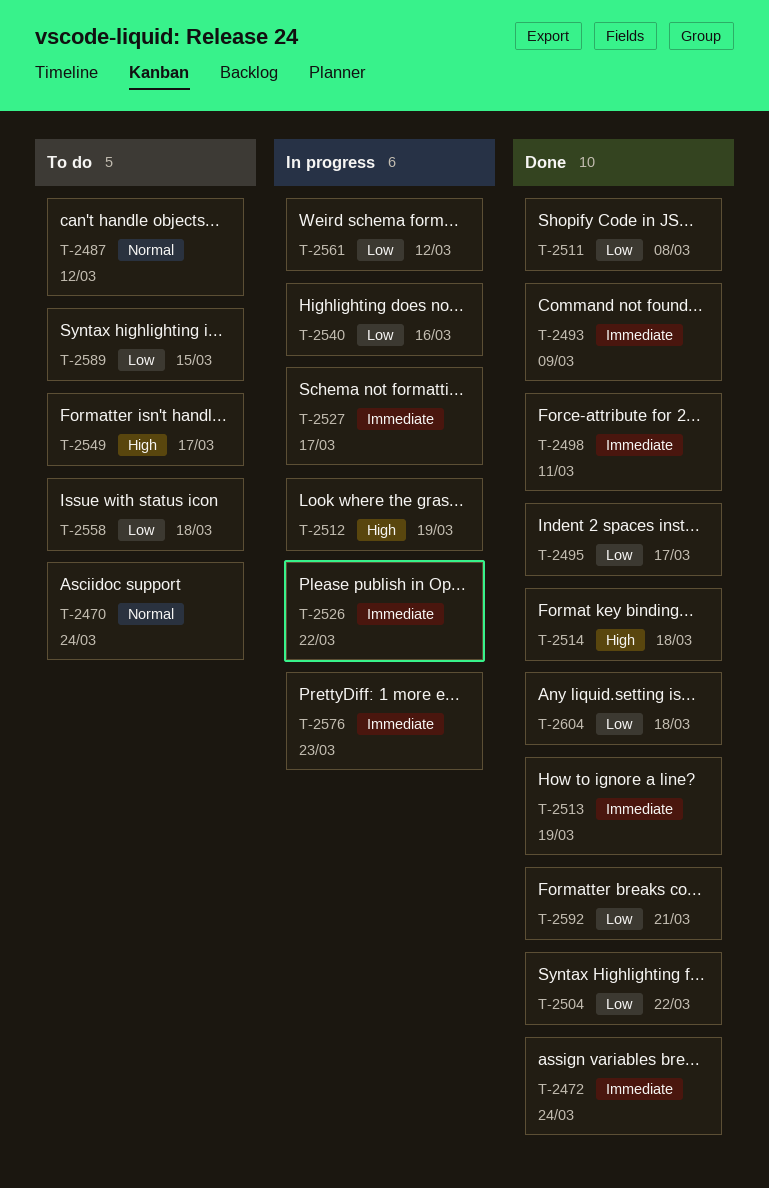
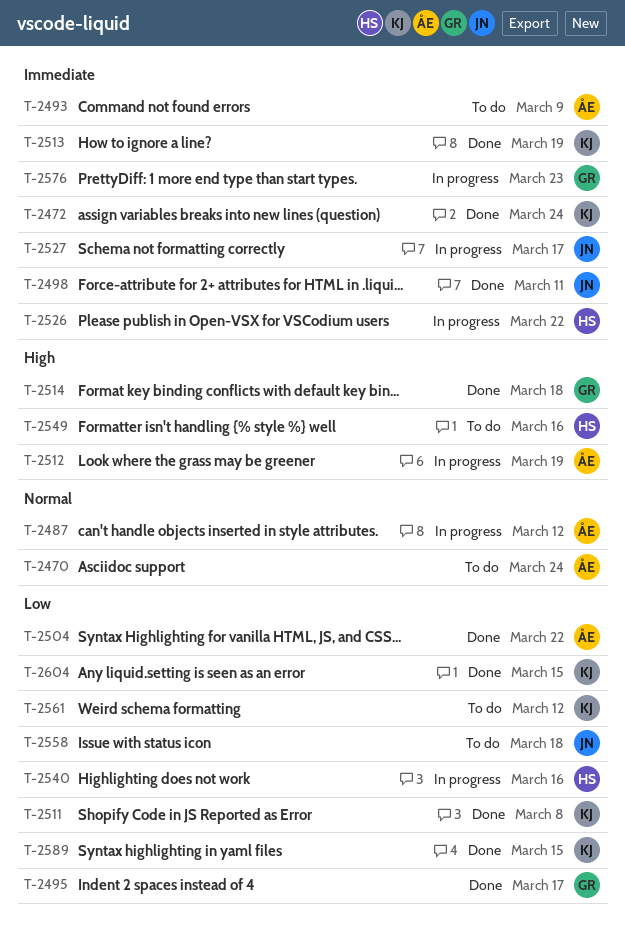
T-2487, status: To do -> In progress
T-2493, status: Done -> To do
T-2549, due: Mar 17 -> Mar 16
T-2561, status: In progress -> To do
T-2589, status: To do -> Done
T-2592: present -> none
T-2604, due: Mar 18 -> Mar 15

